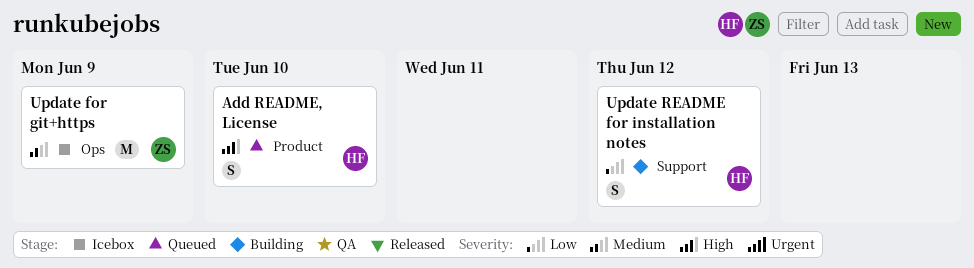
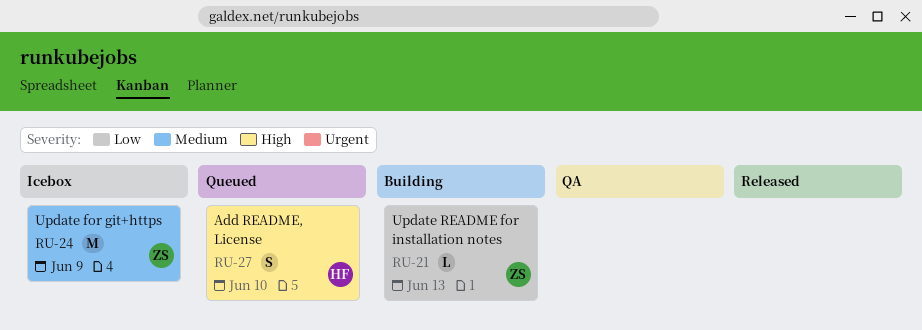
Update README for installation notes, owner: HF -> ZS
Update README for installation notes, estimate: S -> L
Update README for installation notes, due: Jun 12 -> Jun 13

